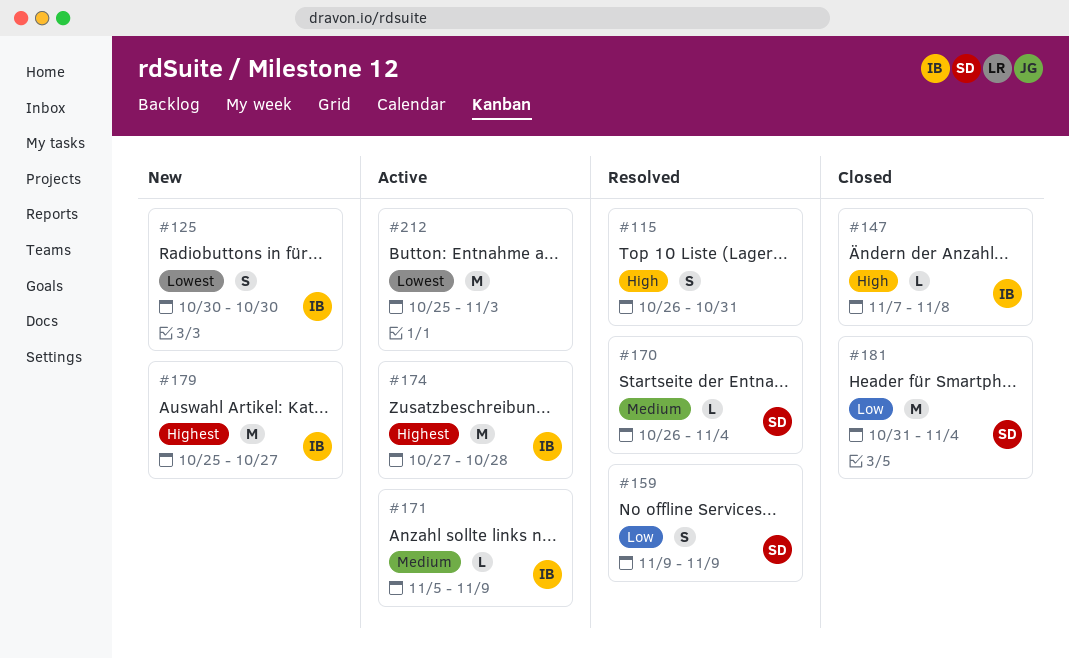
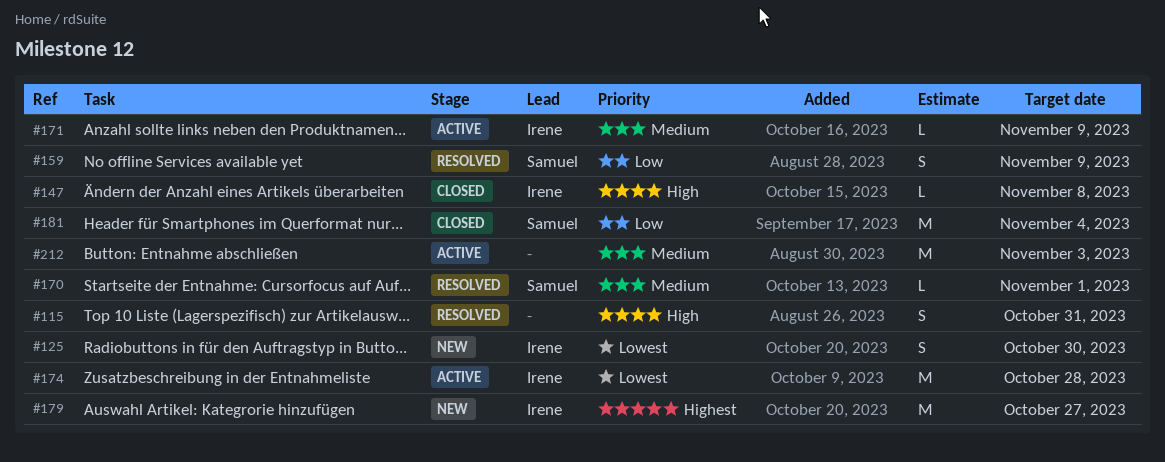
#170, due: Nov 4 -> Nov 1
#174, priority: Highest -> Lowest
#212, priority: Lowest -> Medium

